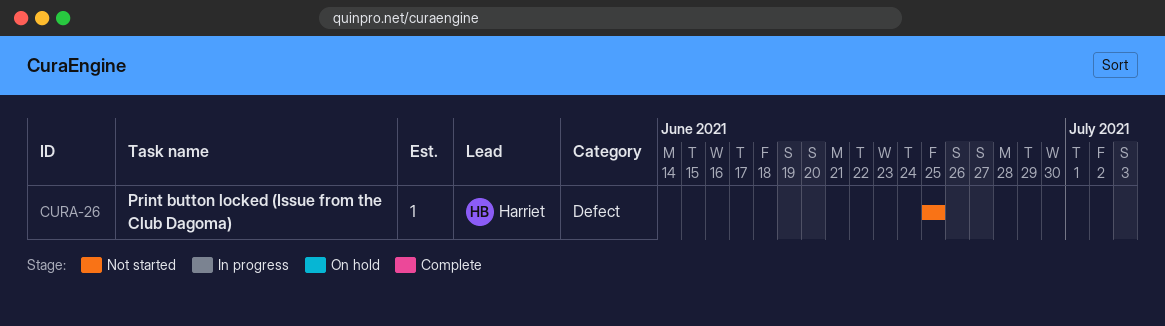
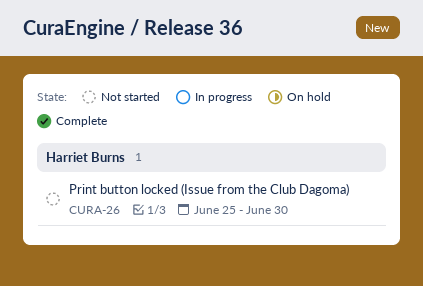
CURA-26, due: Jun 25 -> Jun 30

